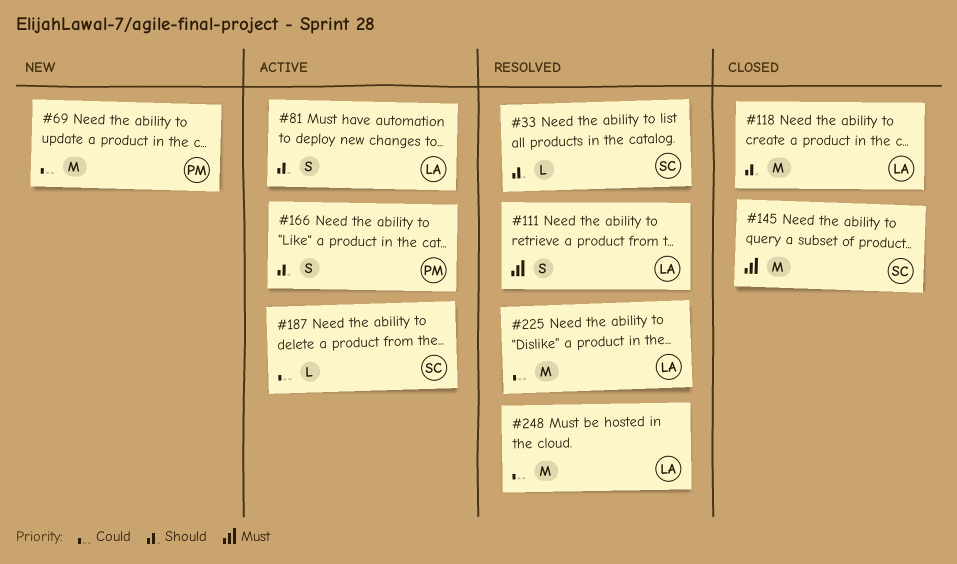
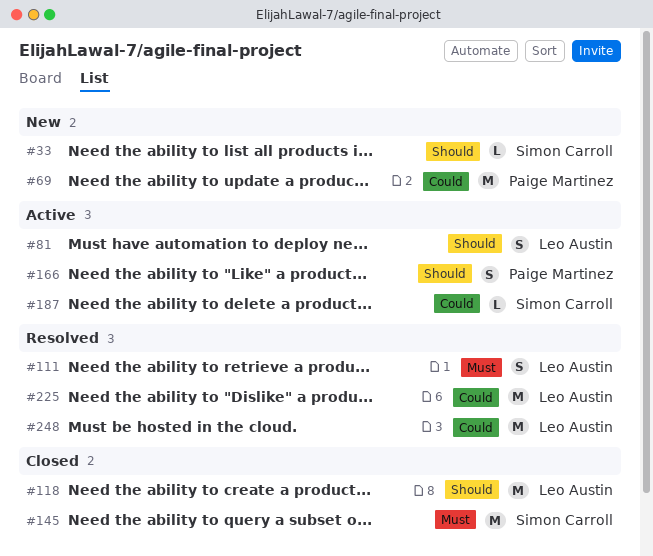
#33, status: Resolved -> New

